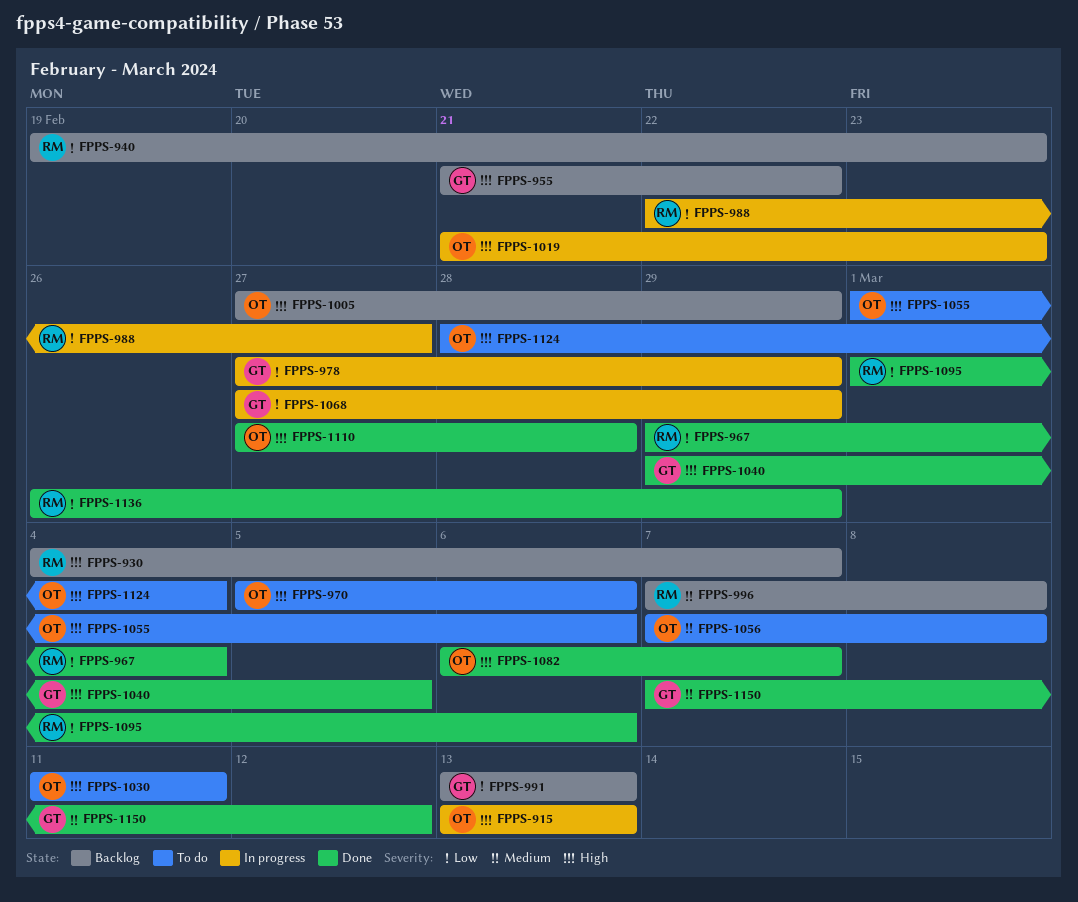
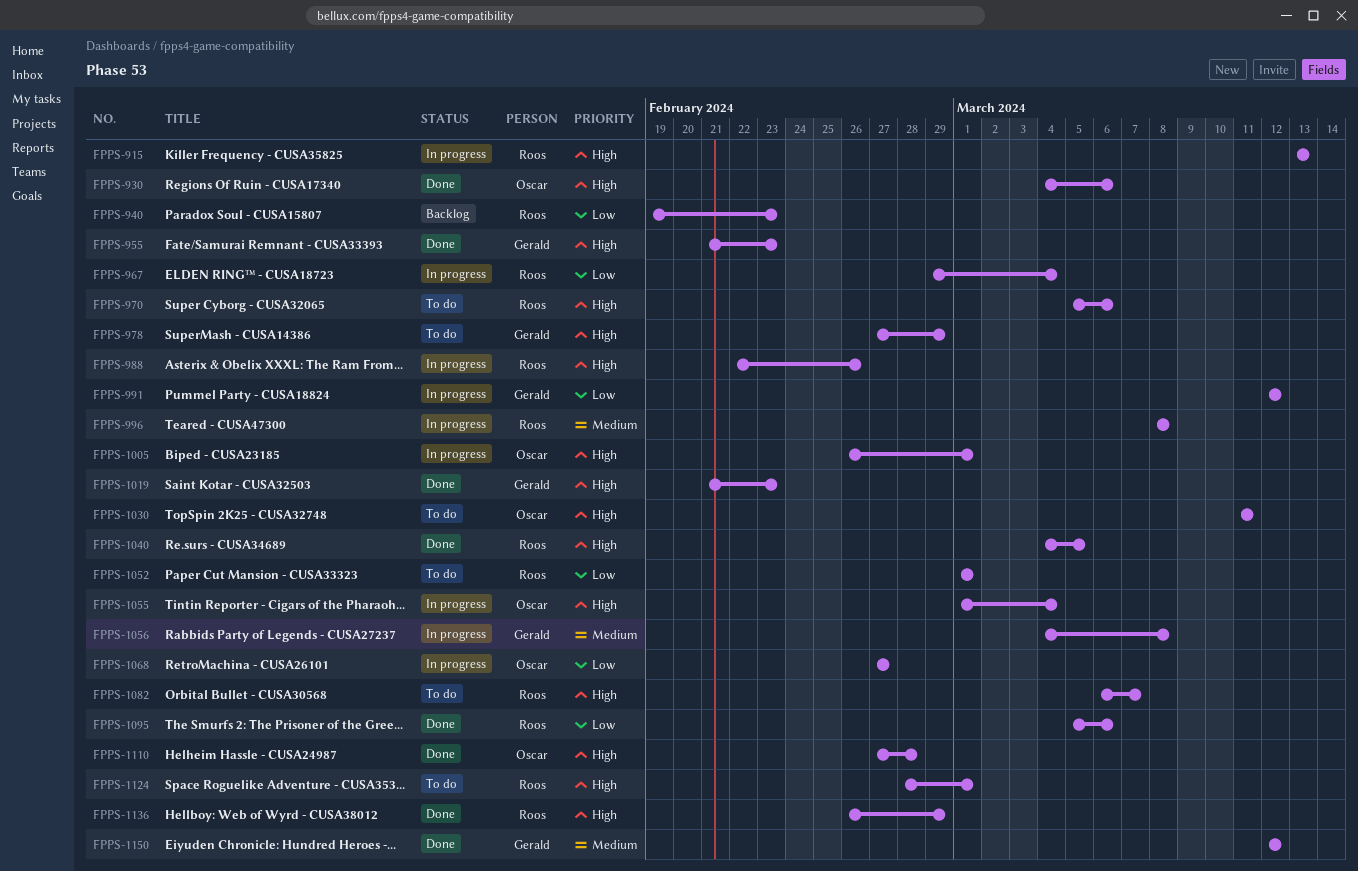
FPPS-915, owner: Oscar -> Roos
FPPS-930, status: Backlog -> Done
FPPS-930, owner: Roos -> Oscar
FPPS-930, due: Mar 7 -> Mar 6
FPPS-955, status: Backlog -> Done
FPPS-955, due: Feb 22 -> Feb 23
FPPS-967, status: Done -> In progress
FPPS-970, owner: Oscar -> Roos
FPPS-978, status: In progress -> To do
FPPS-978, priority: Low -> High
FPPS-988, priority: Low -> High
FPPS-988, due: Feb 27 -> Feb 26
FPPS-991, status: Backlog -> In progress
FPPS-991, start: Mar 13 -> Mar 12
FPPS-991, due: Mar 13 -> Mar 12
FPPS-996, status: Backlog -> In progress
FPPS-996, start: Mar 7 -> Mar 8
FPPS-1005, status: Backlog -> In progress
FPPS-1005, start: Feb 27 -> Feb 26
FPPS-1005, due: Feb 29 -> Mar 1
FPPS-1019, status: In progress -> Done
FPPS-1019, owner: Oscar -> Gerald
FPPS-1040, owner: Gerald -> Roos
FPPS-1040, start: Feb 29 -> Mar 4
FPPS-1052: none -> present
FPPS-1055, status: To do -> In progress
FPPS-1055, due: Mar 6 -> Mar 4
FPPS-1056, status: To do -> In progress
FPPS-1056, owner: Oscar -> Gerald
FPPS-1056, start: Mar 7 -> Mar 4
FPPS-1068, owner: Gerald -> Oscar
FPPS-1068, due: Feb 29 -> Feb 27
FPPS-1082, status: Done -> To do
FPPS-1082, owner: Oscar -> Roos
FPPS-1095, start: Mar 1 -> Mar 5
FPPS-1124, owner: Oscar -> Roos
FPPS-1124, due: Mar 4 -> Mar 1
FPPS-1136, priority: Low -> High
FPPS-1150, start: Mar 7 -> Mar 12

